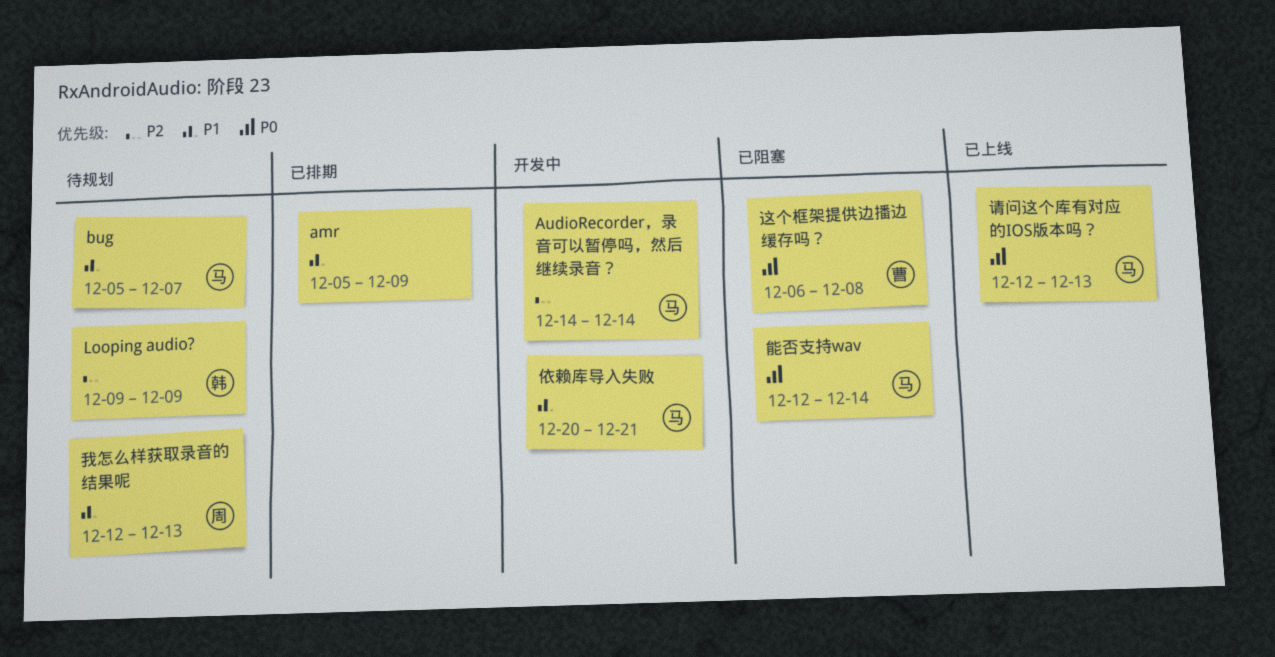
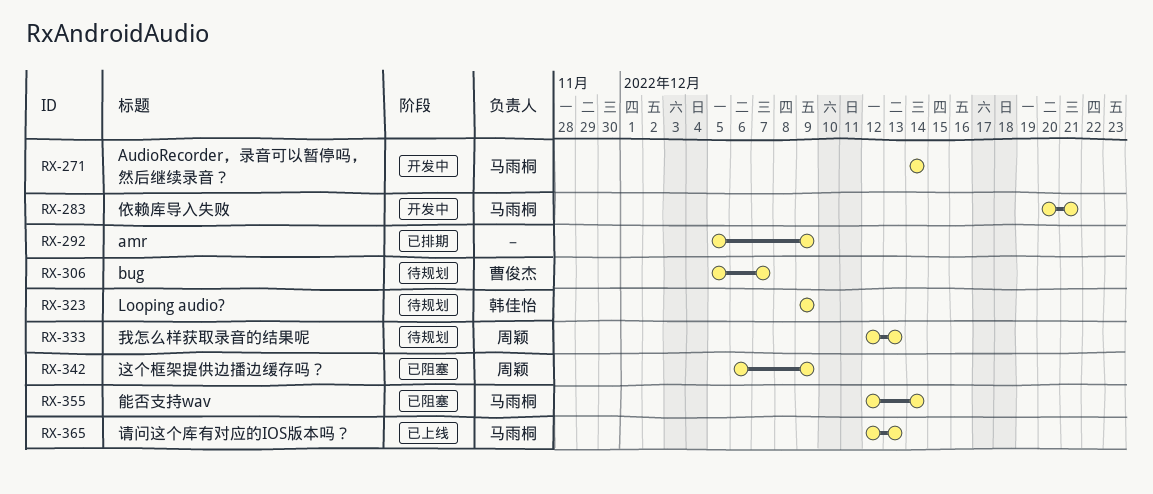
bug, owner: 马雨桐 -> 曹俊杰
这个框架提供边播边缓存吗？, owner: 曹俊杰 -> 周颖
这个框架提供边播边缓存吗？, due: Dec 8 -> Dec 9

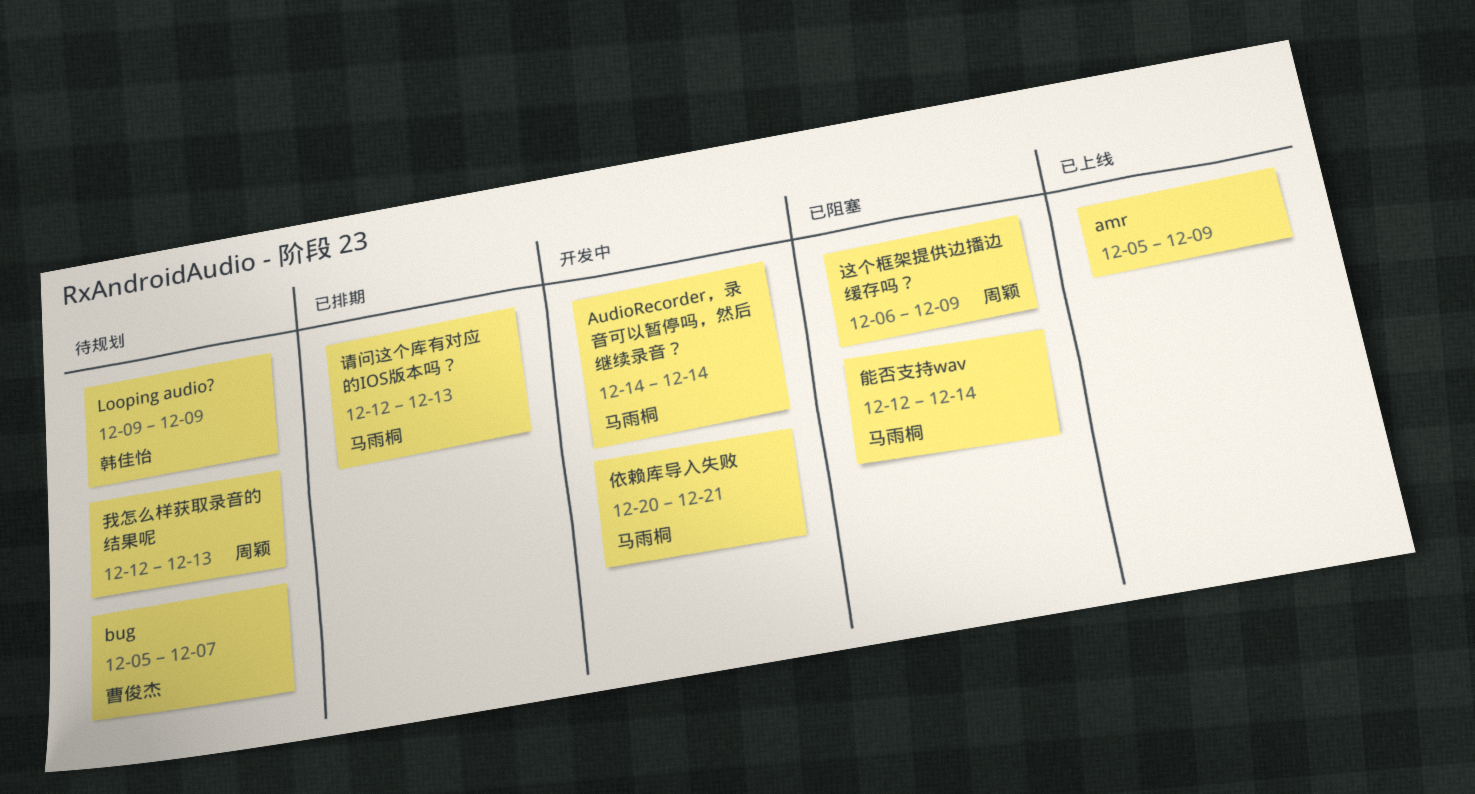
amr, status: 已排期 -> 已上线
请问这个库有对应的IOS版本吗？, status: 已上线 -> 已排期

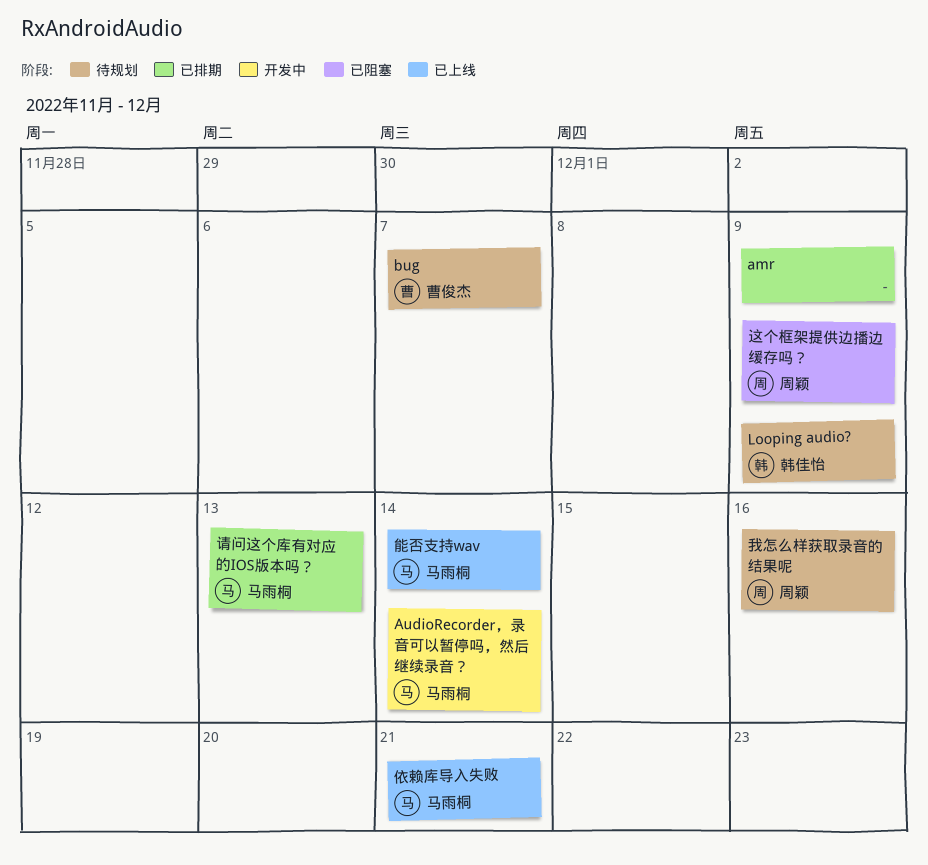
amr, status: 已上线 -> 已排期
依赖库导入失败, status: 开发中 -> 已上线
我怎么样获取录音的结果呢, due: Dec 13 -> Dec 16
能否支持wav, status: 已阻塞 -> 已上线

